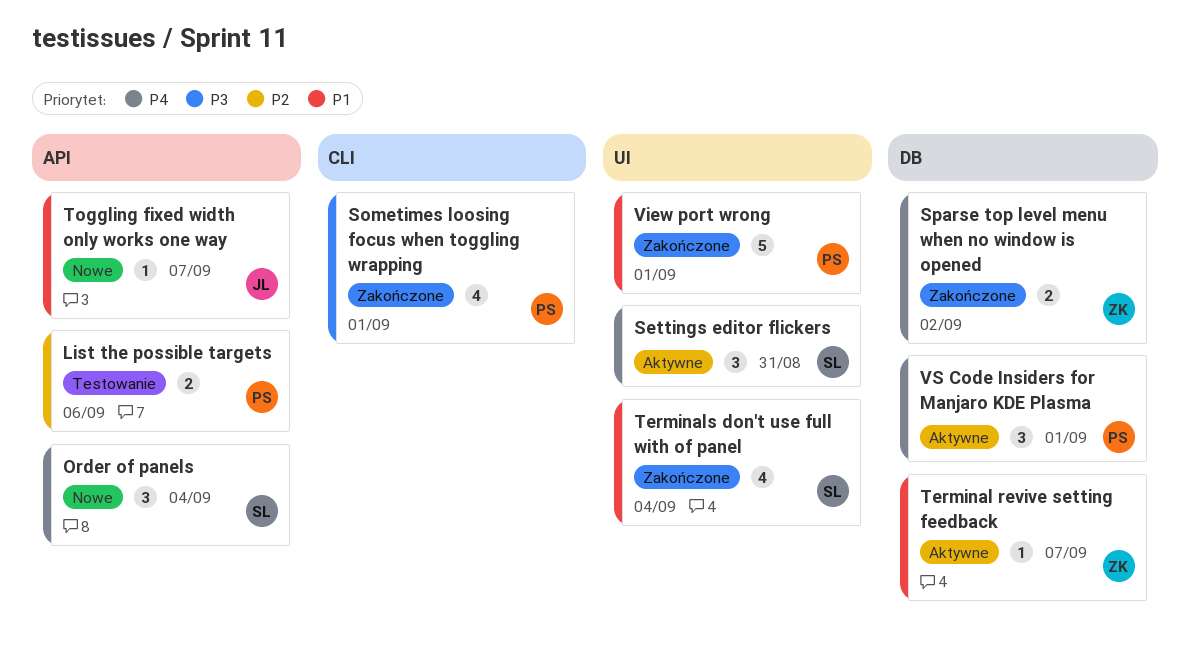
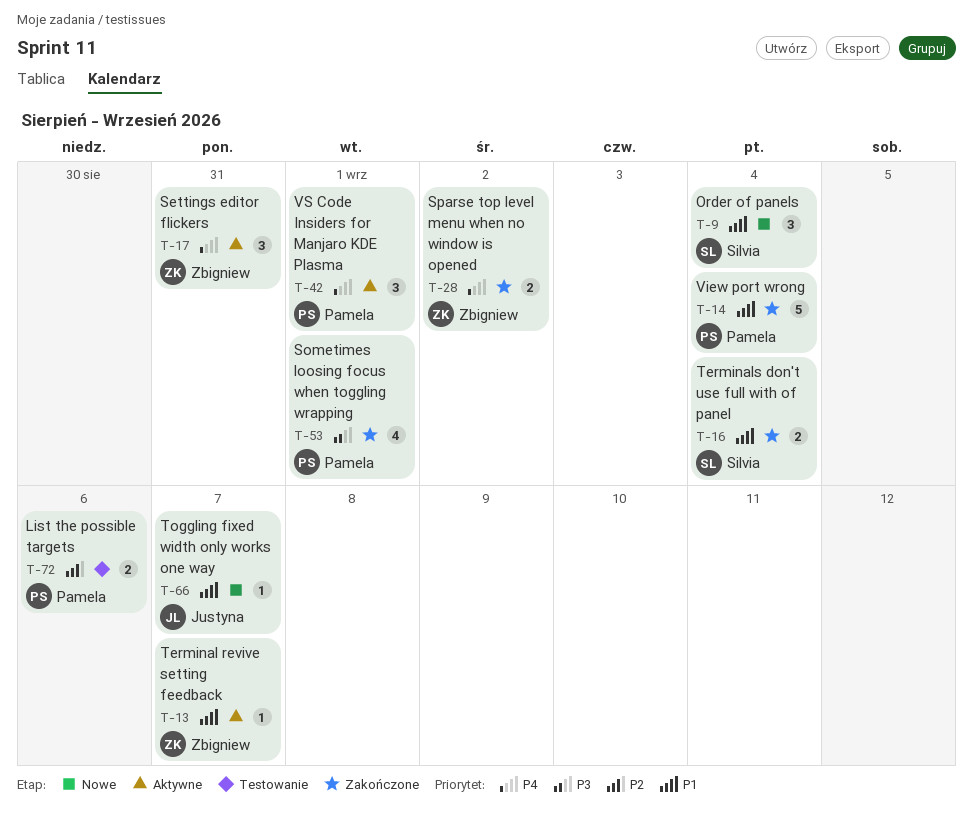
Order of panels, priority: P4 -> P1
Settings editor flickers, owner: Silvia -> Zbigniew
Terminals don't use full with of panel, estimate: 4 -> 2
View port wrong, due: Sep 1 -> Sep 4

